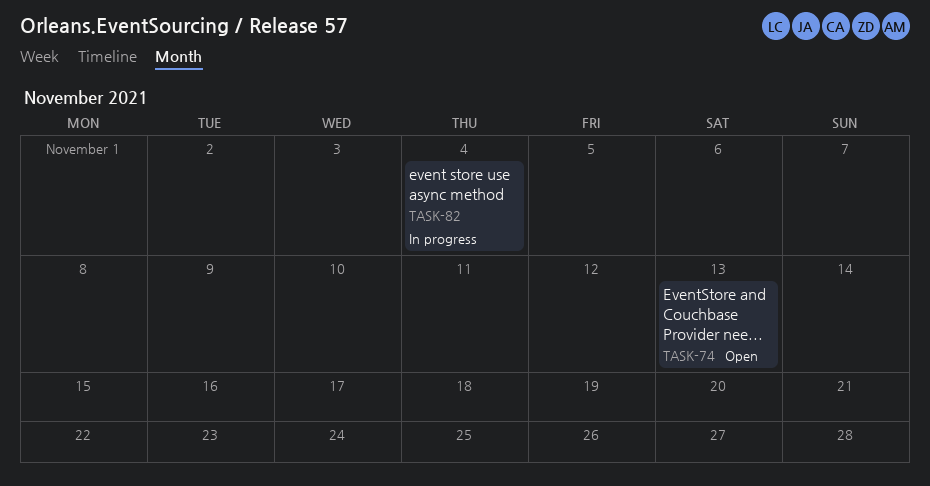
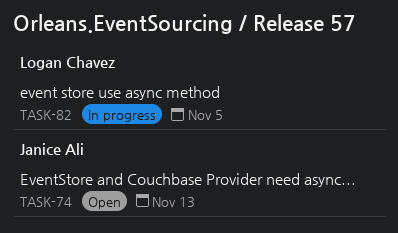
TASK-82, due: Nov 4 -> Nov 5

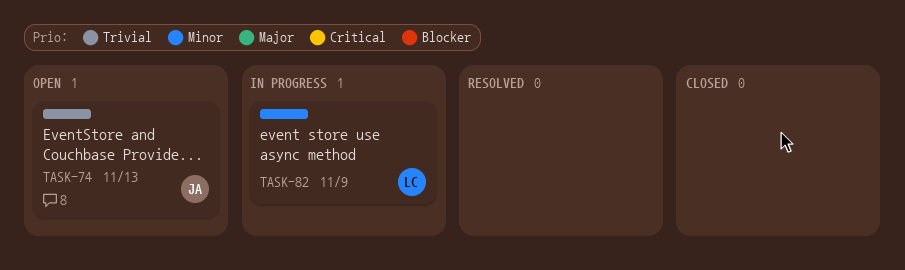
TASK-82, due: Nov 5 -> Nov 9

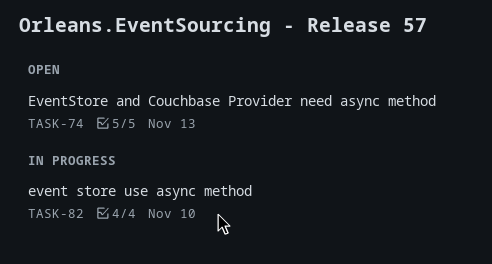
TASK-82, due: Nov 9 -> Nov 10

